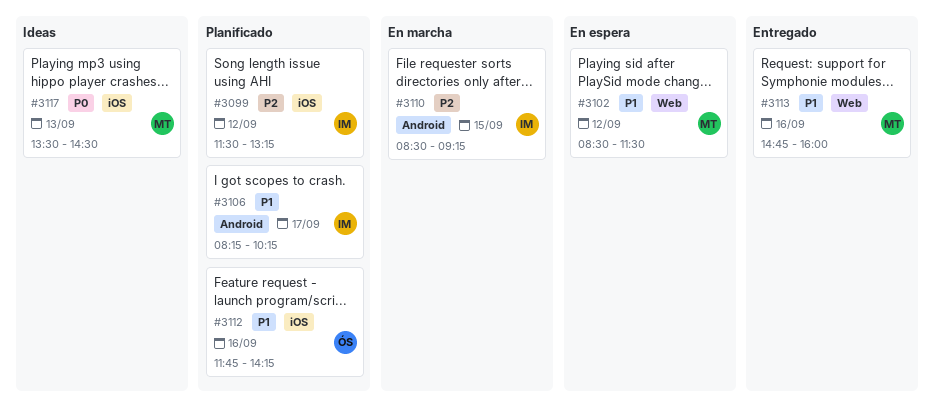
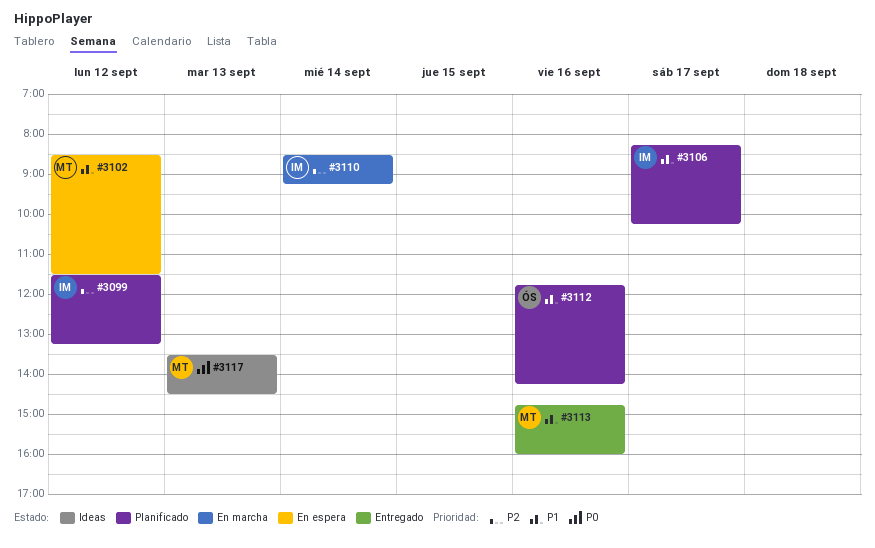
#3110, day: Sep 15 -> Sep 14

